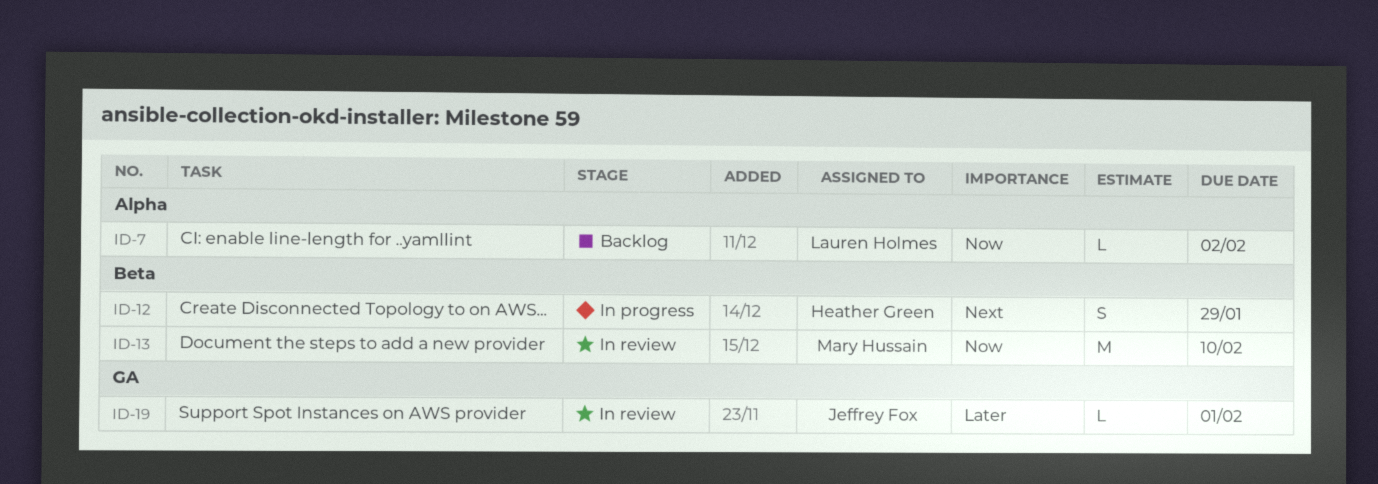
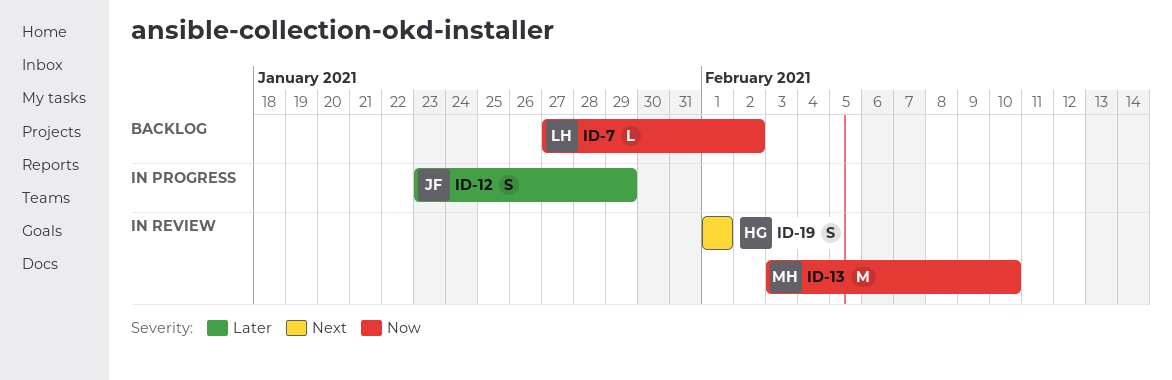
ID-12, owner: Heather Green -> Jeffrey Fox
ID-12, priority: Next -> Later
ID-19, owner: Jeffrey Fox -> Heather Green
ID-19, priority: Later -> Next
ID-19, estimate: L -> S

